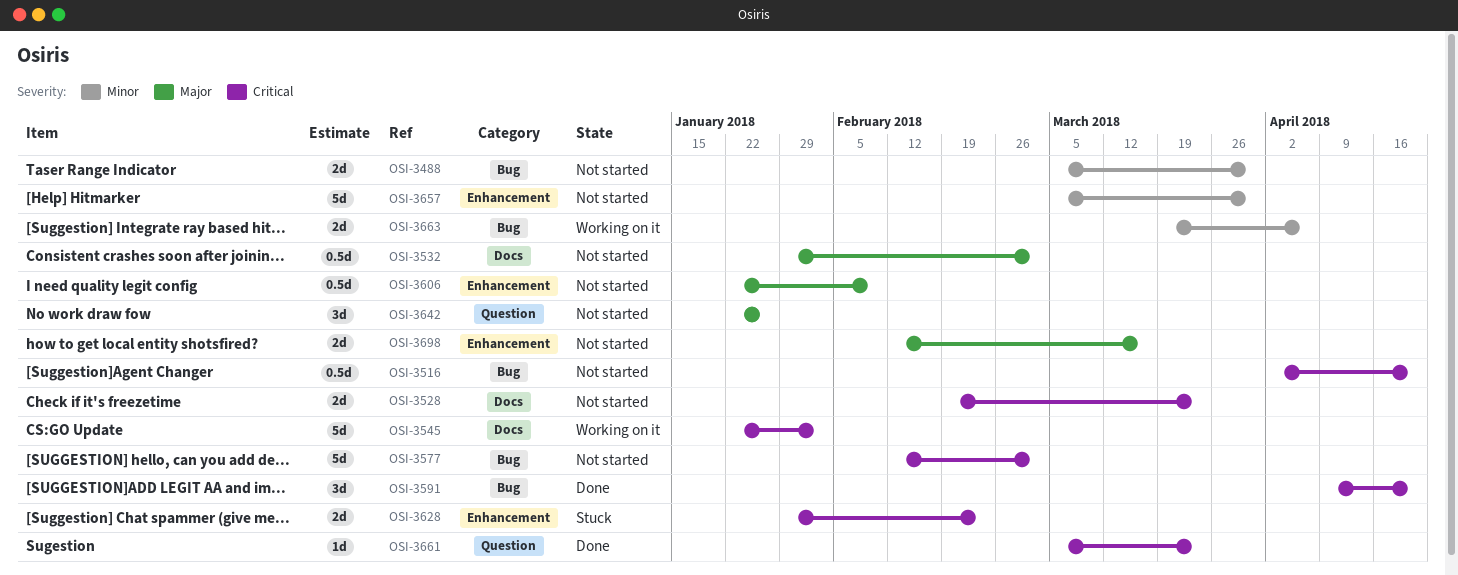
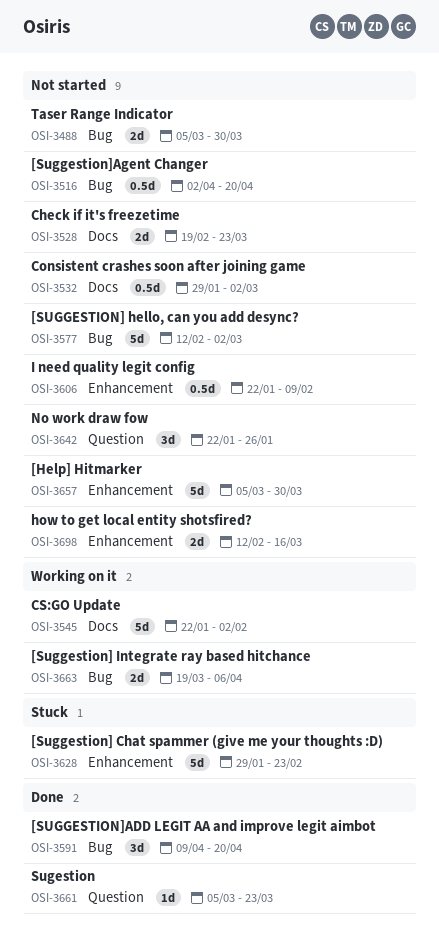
OSI-3628, estimate: 2d -> 5d

